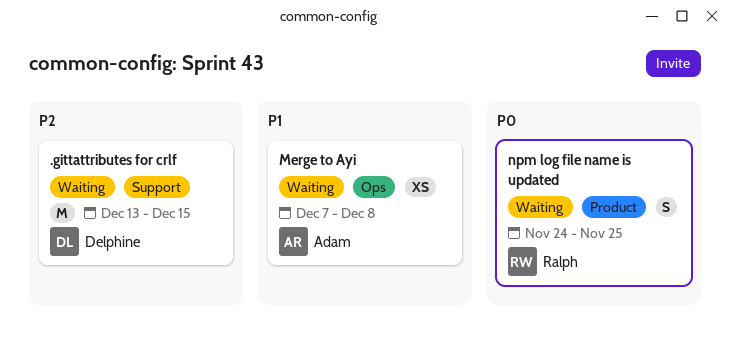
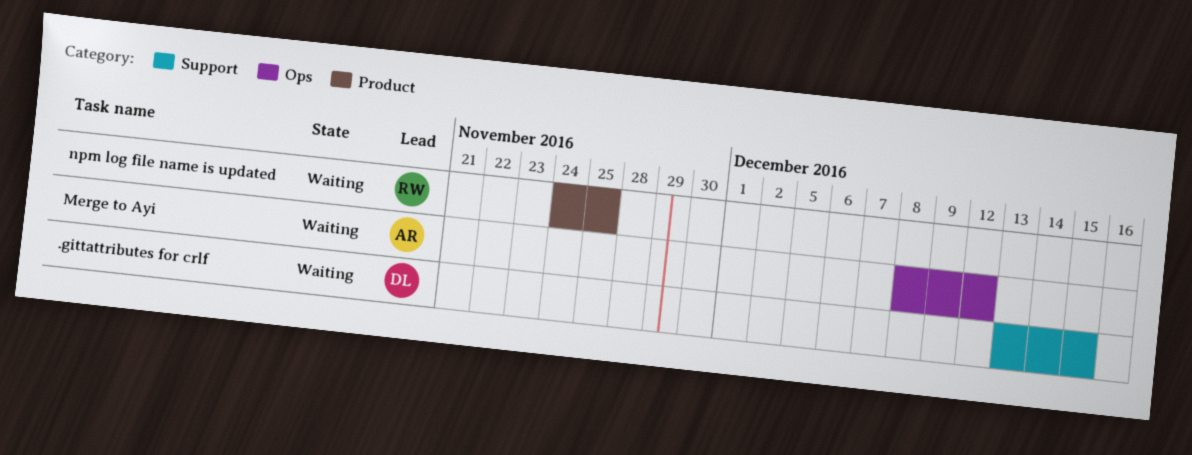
Merge to Ayi, start: Dec 7 -> Dec 8
Merge to Ayi, due: Dec 8 -> Dec 12

